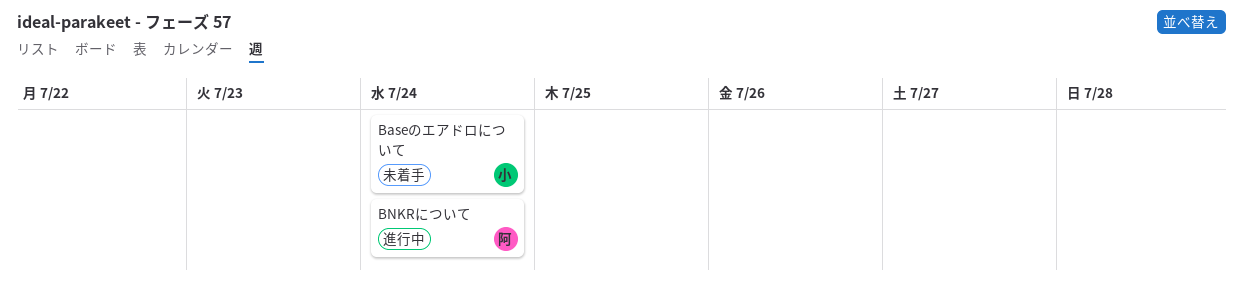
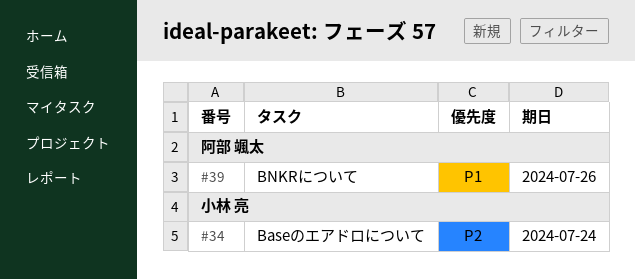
BNKRについて, due: Jul 24 -> Jul 26

